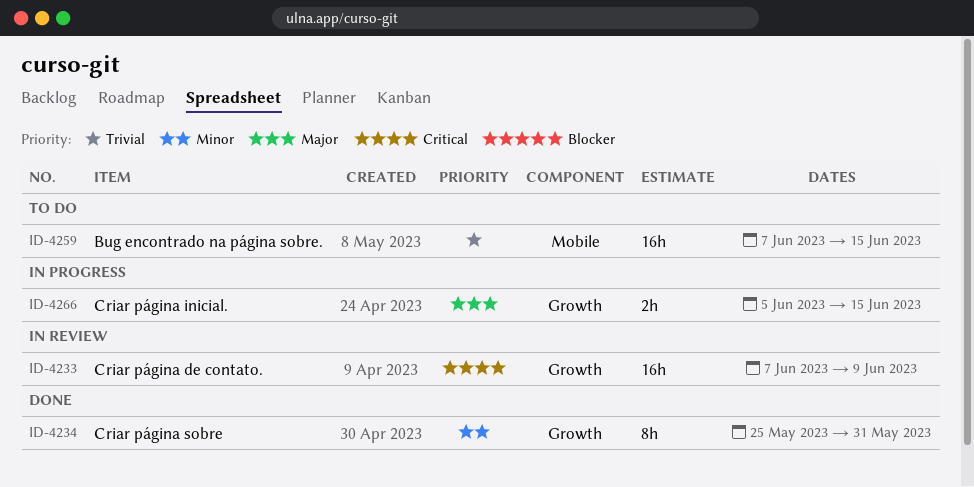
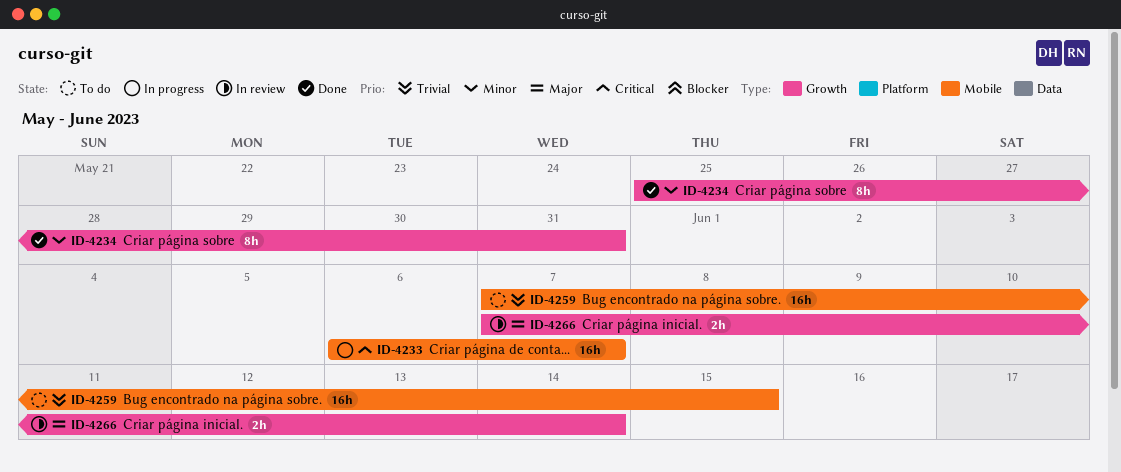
ID-4233, status: In review -> In progress
ID-4233, label: Growth -> Mobile
ID-4233, start: Jun 7 -> Jun 6
ID-4233, due: Jun 9 -> Jun 7
ID-4266, status: In progress -> In review
ID-4266, start: Jun 5 -> Jun 7
ID-4266, due: Jun 15 -> Jun 14

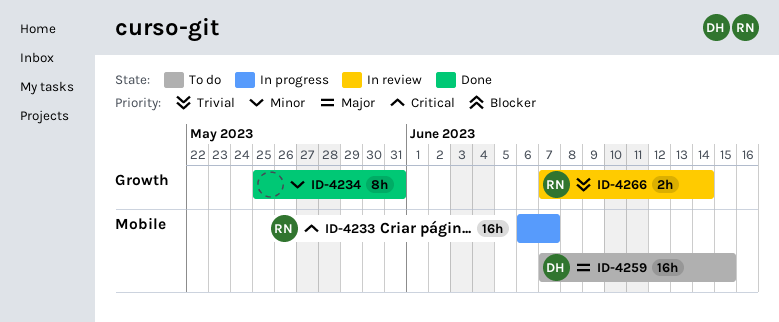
ID-4259, priority: Trivial -> Major
ID-4266, priority: Major -> Trivial

